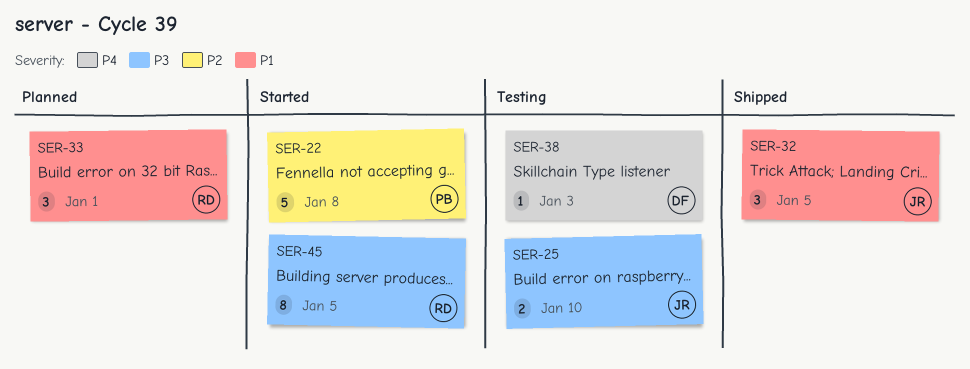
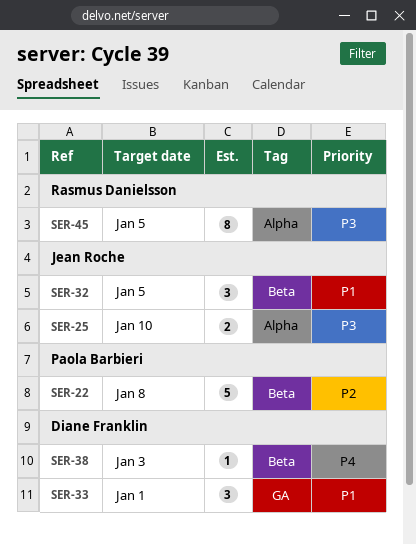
SER-33, owner: Rasmus Danielsson -> Diane Franklin

